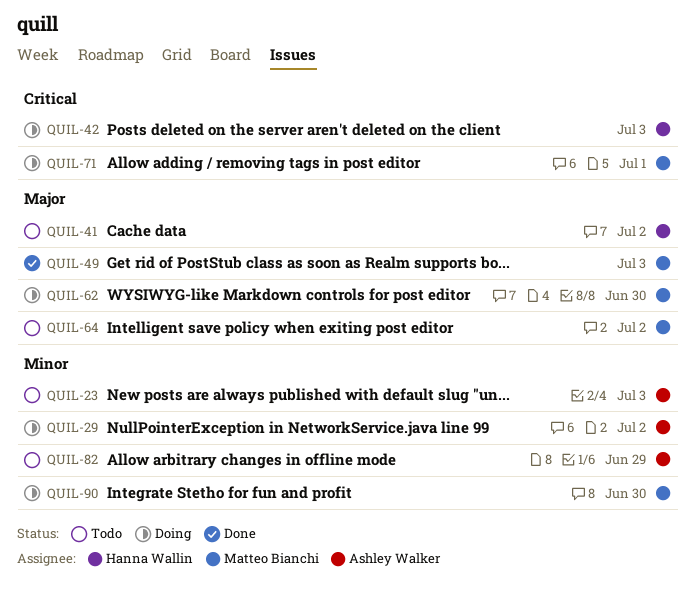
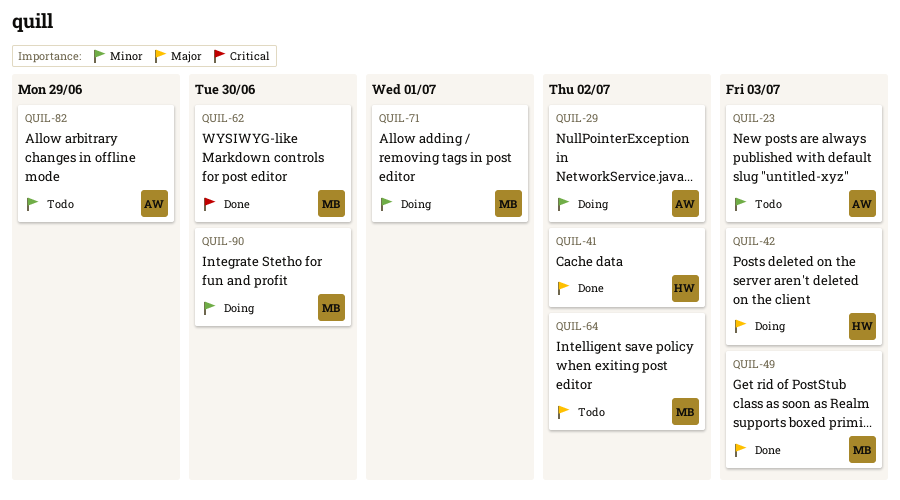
QUIL-41, status: Todo -> Done
QUIL-42, priority: Critical -> Major
QUIL-62, status: Doing -> Done
QUIL-62, priority: Major -> Critical
QUIL-71, priority: Critical -> Minor

